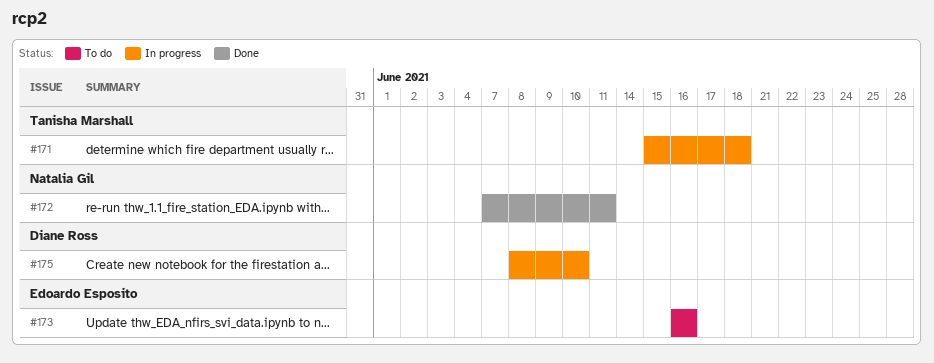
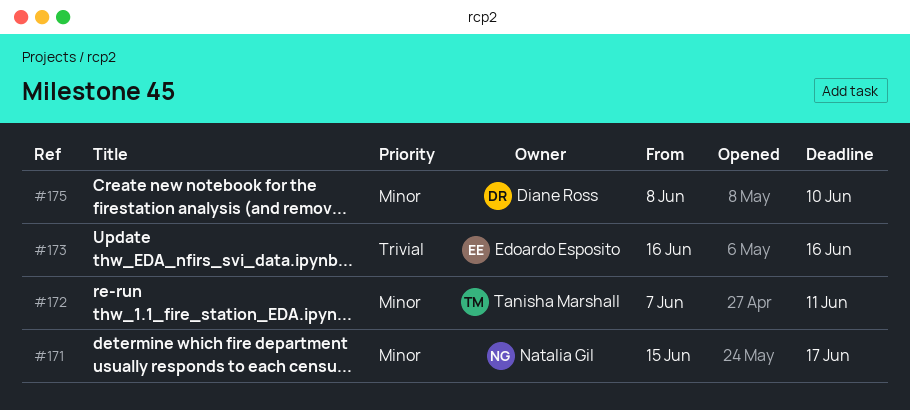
#171, owner: Tanisha Marshall -> Natalia Gil
#171, due: Jun 18 -> Jun 17
#172, owner: Natalia Gil -> Tanisha Marshall

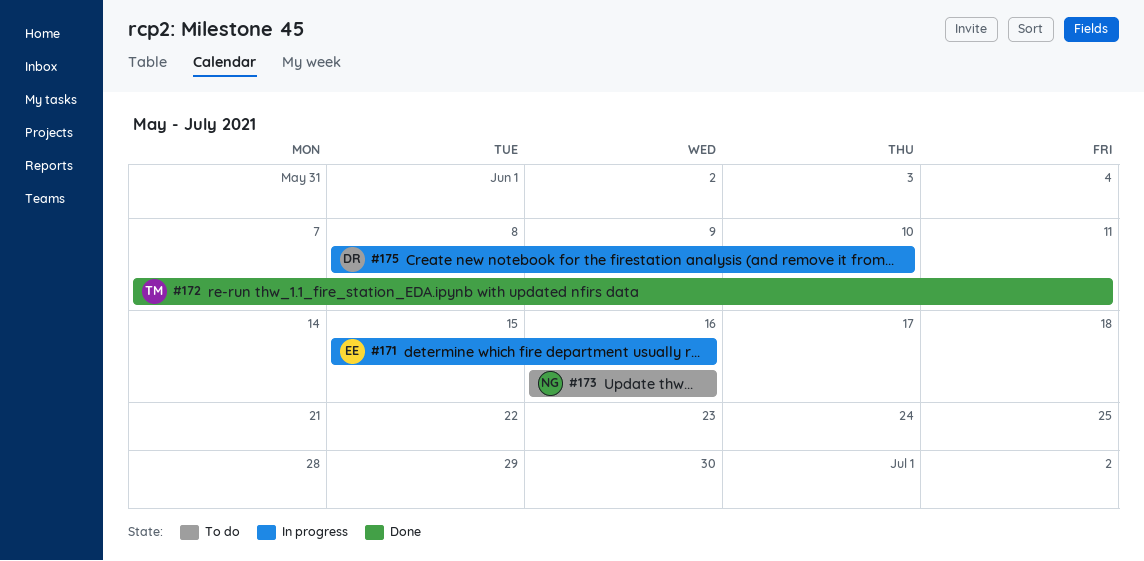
#171, owner: Natalia Gil -> Edoardo Esposito
#171, due: Jun 17 -> Jun 16
#173, owner: Edoardo Esposito -> Natalia Gil

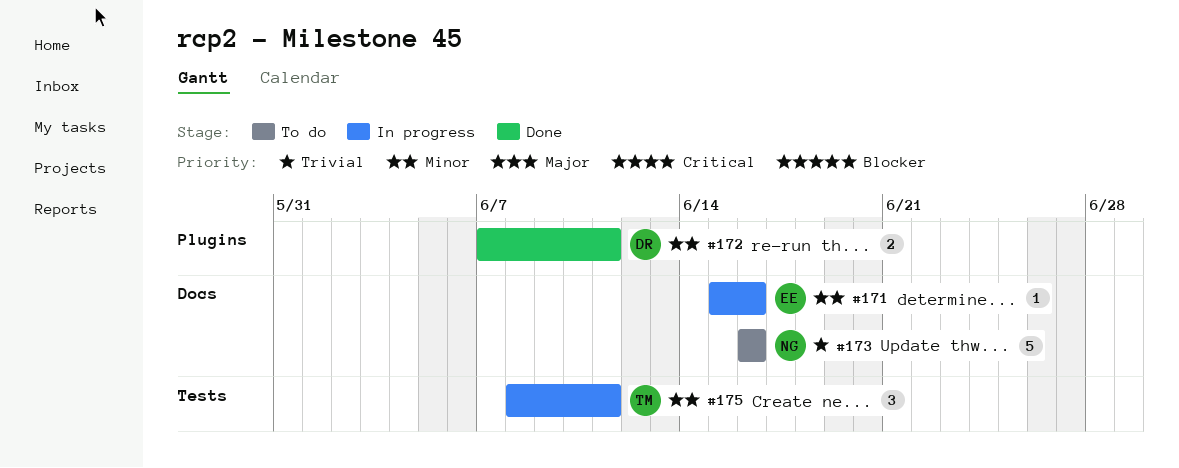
#172, owner: TM -> DR
#175, owner: DR -> TM
#175, due: Jun 10 -> Jun 11

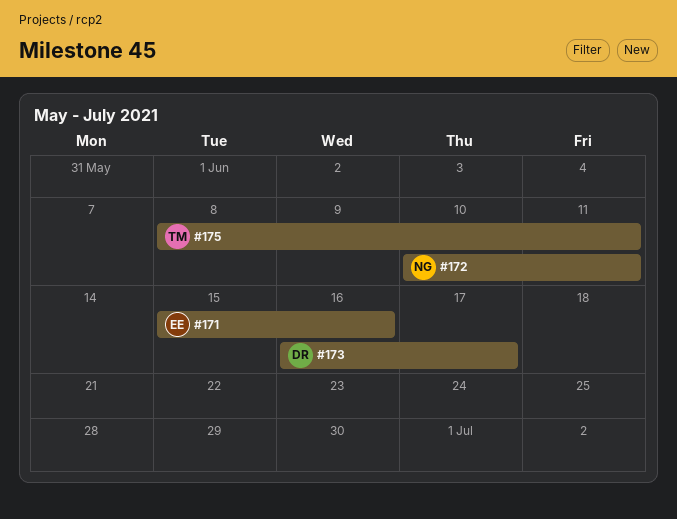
#172, owner: DR -> NG
#172, start: Jun 7 -> Jun 10
#173, owner: NG -> DR
#173, due: Jun 16 -> Jun 17

